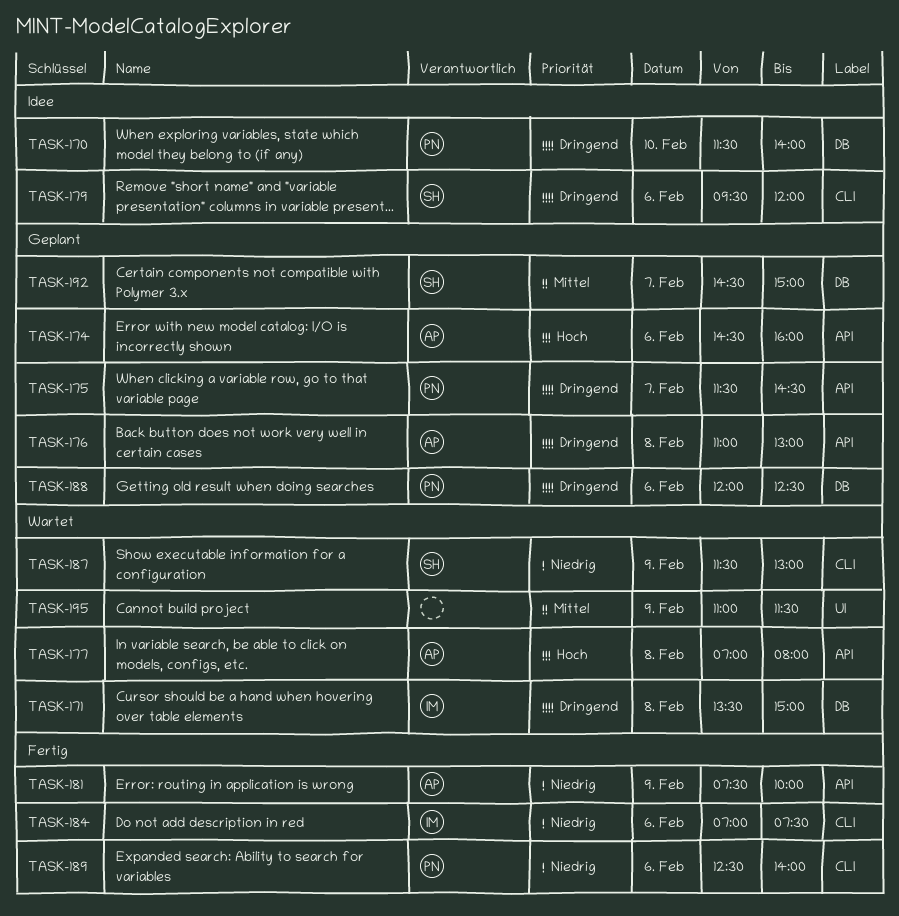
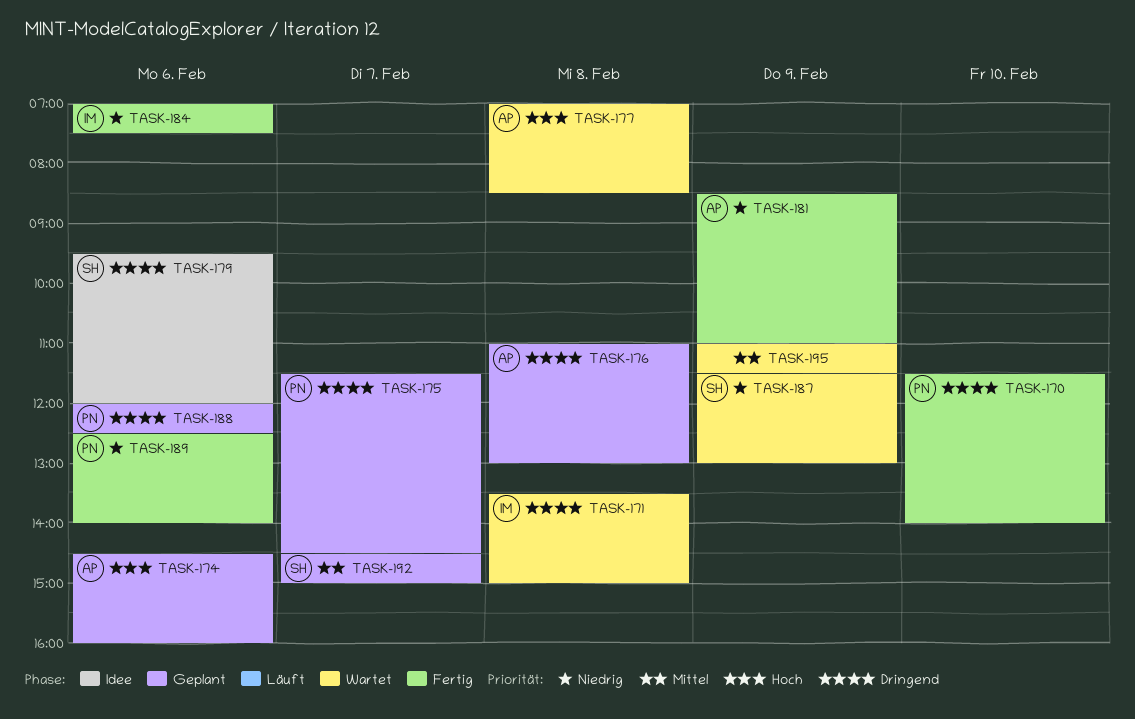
TASK-170, status: Idee -> Fertig
TASK-177, ends: 08:00 -> 08:30
TASK-181, begins: 07:30 -> 08:30
TASK-181, ends: 10:00 -> 11:00

